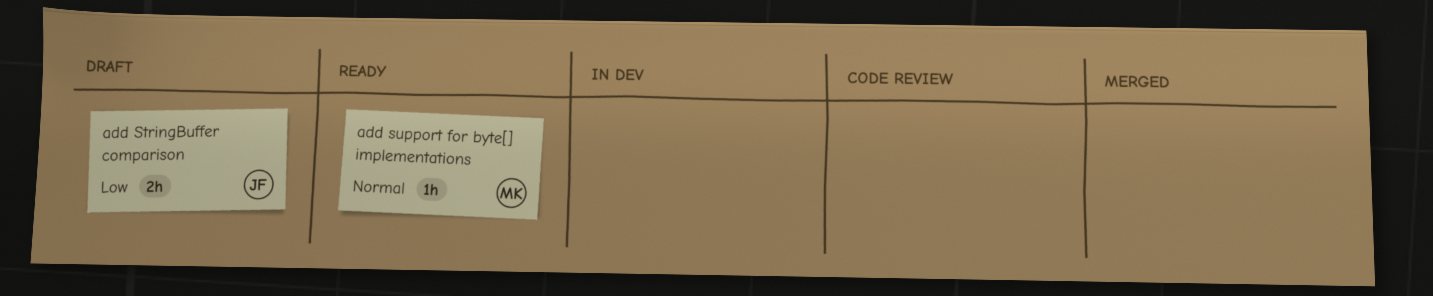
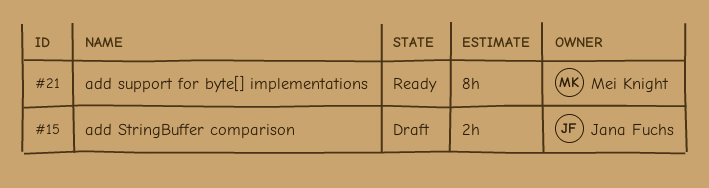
add support for byte[] implementations, estimate: 1h -> 8h

